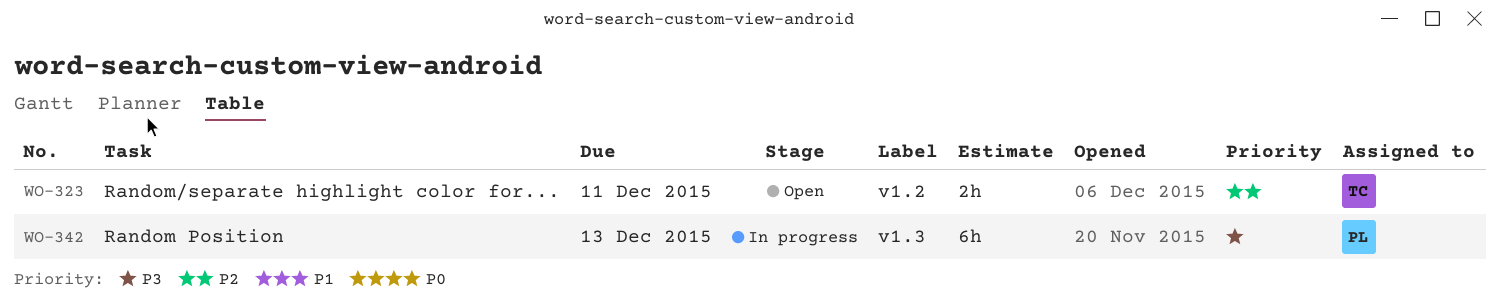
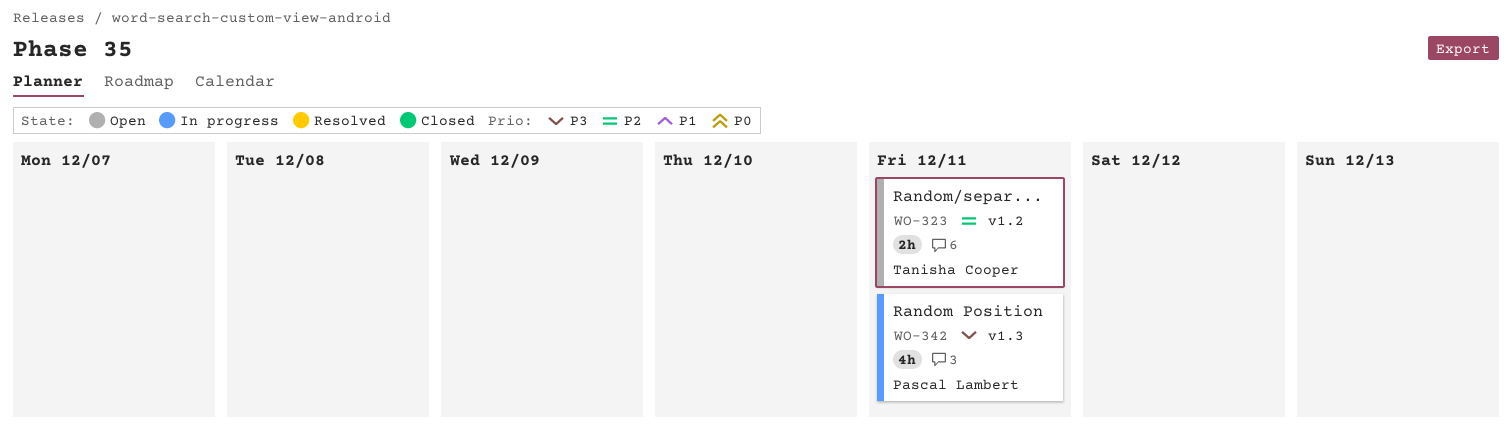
WO-342, estimate: 6h -> 4h
WO-342, due: Dec 13 -> Dec 11

